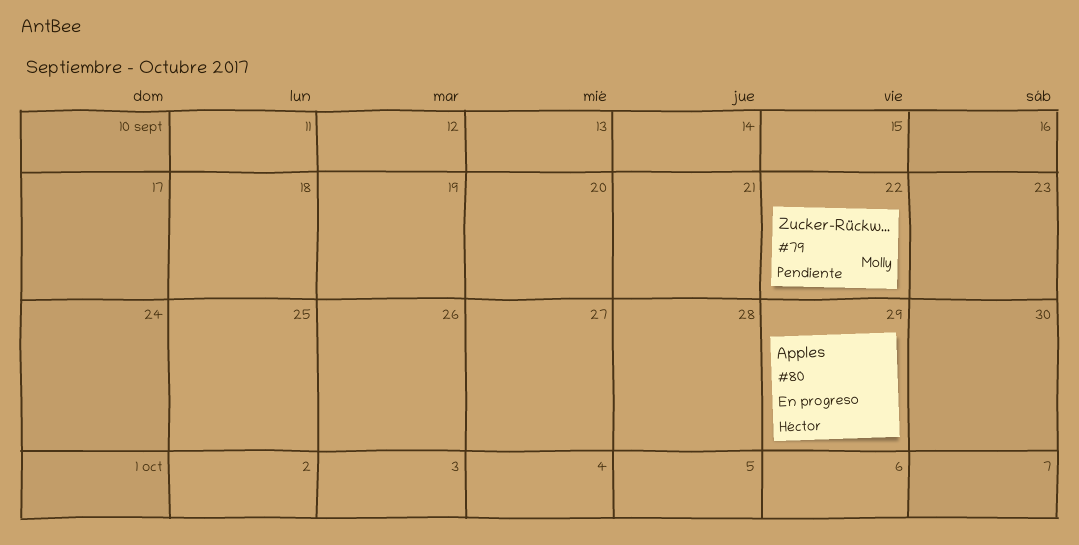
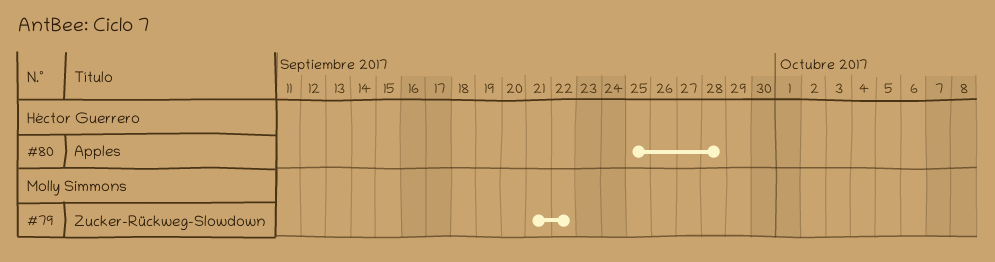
#80, due: Sep 29 -> Sep 28

